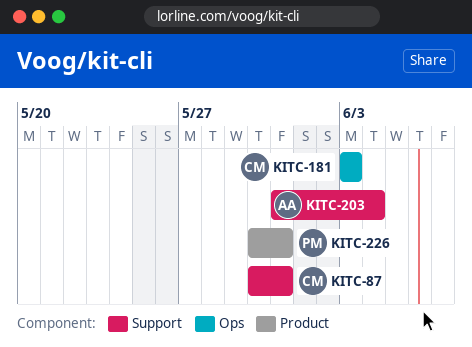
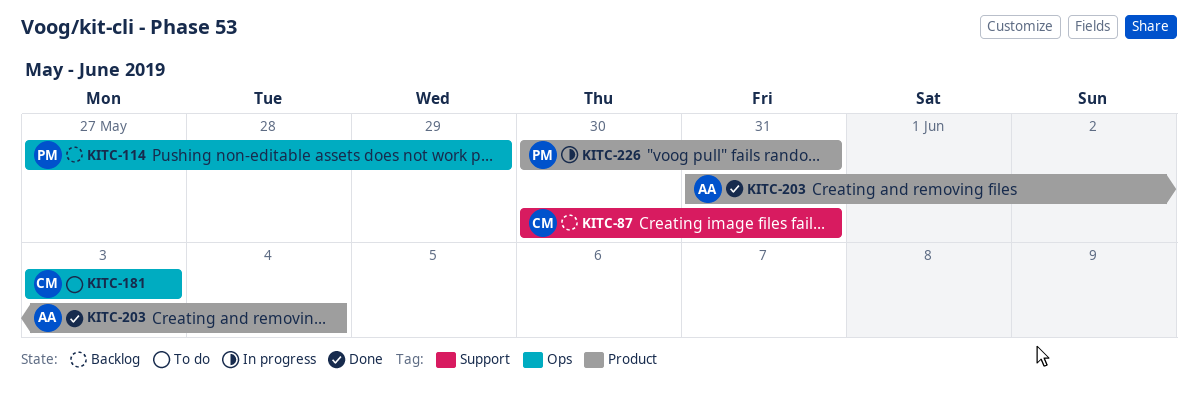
KITC-114: none -> present
KITC-203, label: Support -> Product

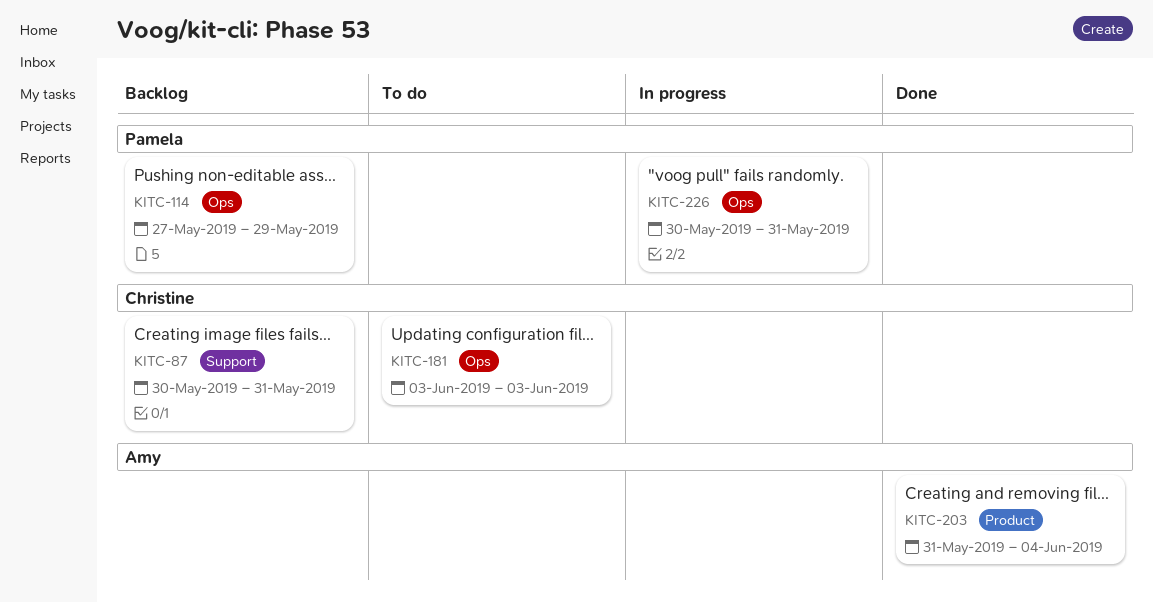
KITC-226, label: Product -> Ops

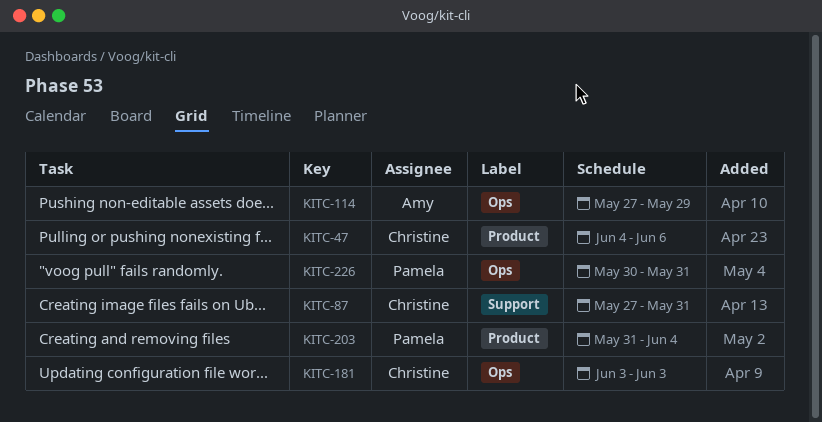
KITC-47: none -> present
KITC-87, start: May 30 -> May 27
KITC-114, owner: Pamela -> Amy
KITC-203, owner: Amy -> Pamela

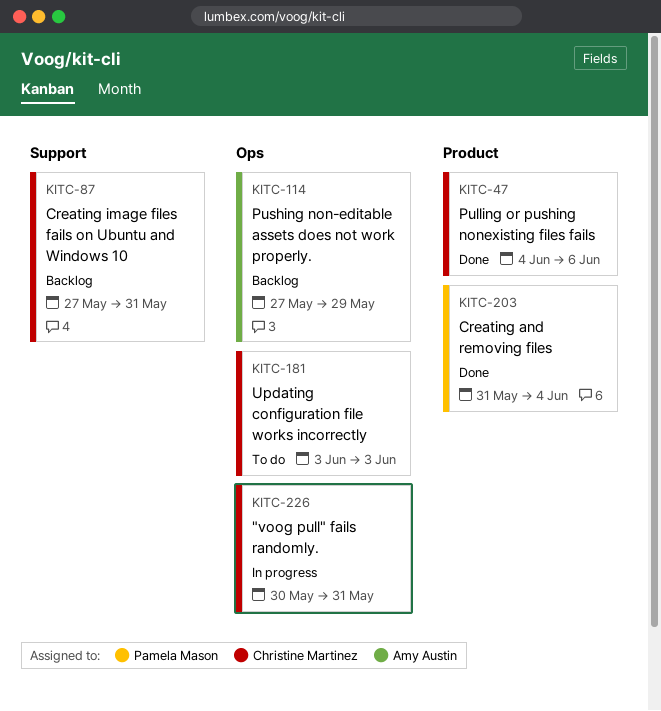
KITC-226, owner: Pamela Mason -> Christine Martinez

